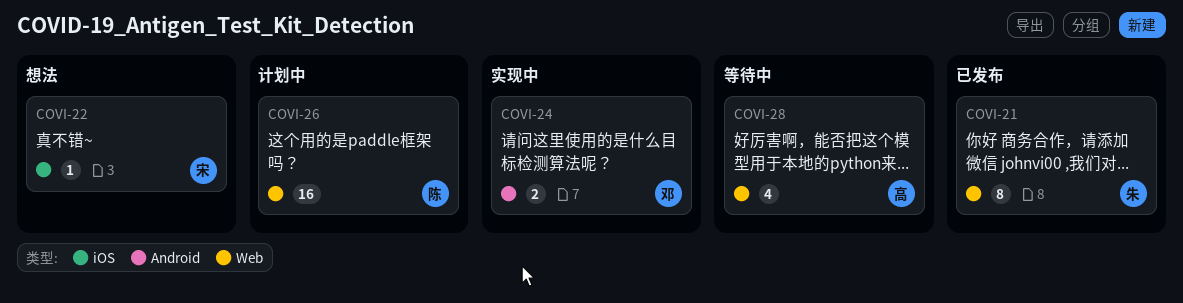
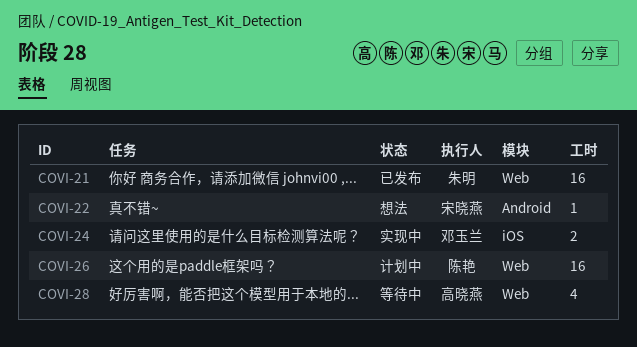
COVI-21, estimate: 8 -> 16
COVI-22, label: iOS -> Android
COVI-24, label: Android -> iOS

